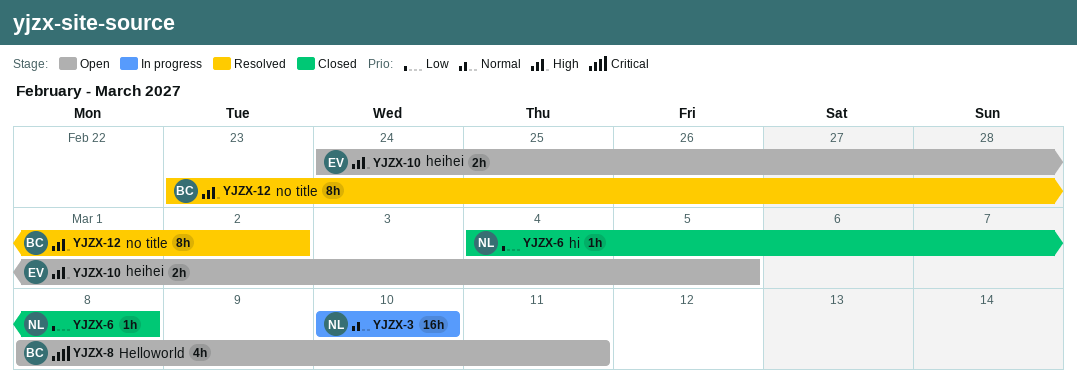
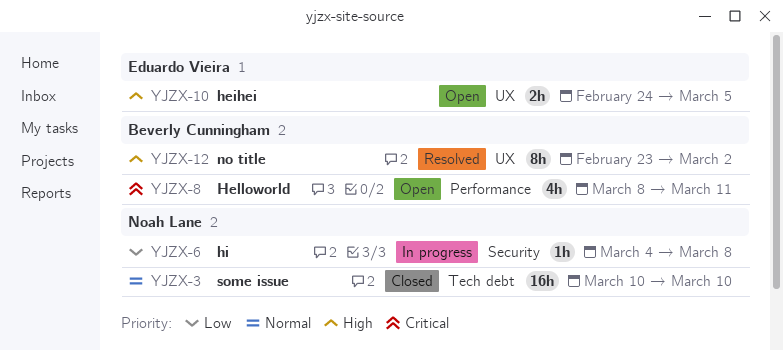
YJZX-3, status: In progress -> Closed
YJZX-6, status: Closed -> In progress

